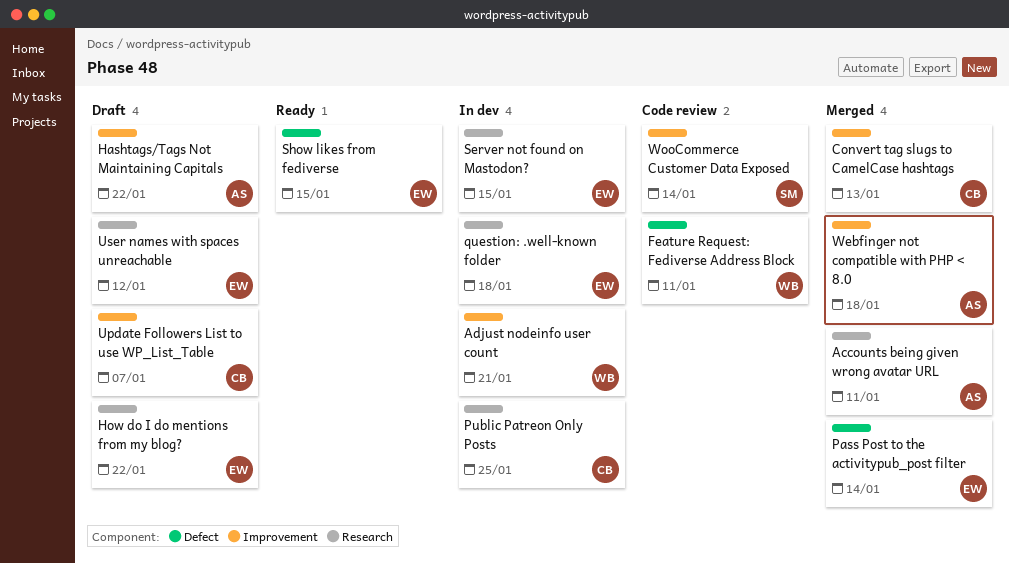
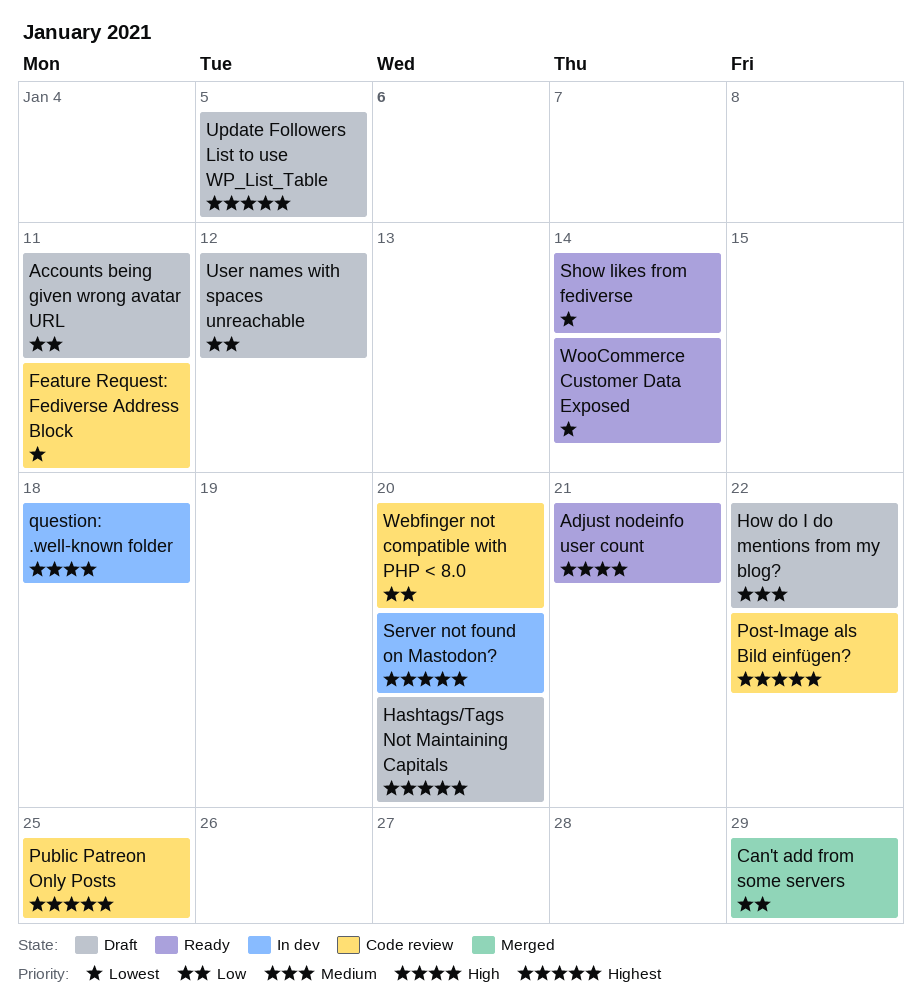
Accounts being given wrong avatar URL, status: Merged -> Draft
Adjust nodeinfo user count, status: In dev -> Ready
Can't add from some servers: none -> present
Convert tag slugs to CamelCase hashtags: present -> none
Hashtags/Tags Not Maintaining Capitals, due: Jan 22 -> Jan 20
Pass Post to the activitypub_post filter: present -> none
Post-Image als Bild einfügen?: none -> present
Public Patreon Only Posts, status: In dev -> Code review
Server not found on Mastodon?, due: Jan 15 -> Jan 20
Show likes from fediverse, due: Jan 15 -> Jan 14
Update Followers List to use WP_List_Table, due: Jan 7 -> Jan 5
Webfinger not compatible with PHP < 8.0, status: Merged -> Code review
Webfinger not compatible with PHP < 8.0, due: Jan 18 -> Jan 20
WooCommerce Customer Data Exposed, status: Code review -> Ready

